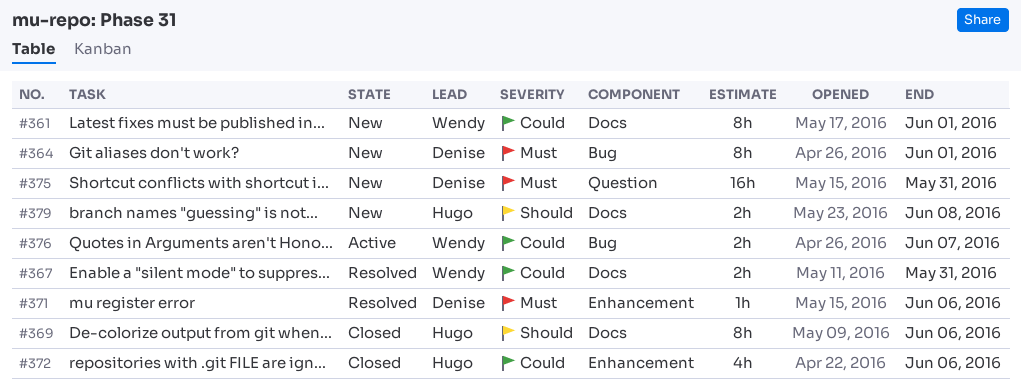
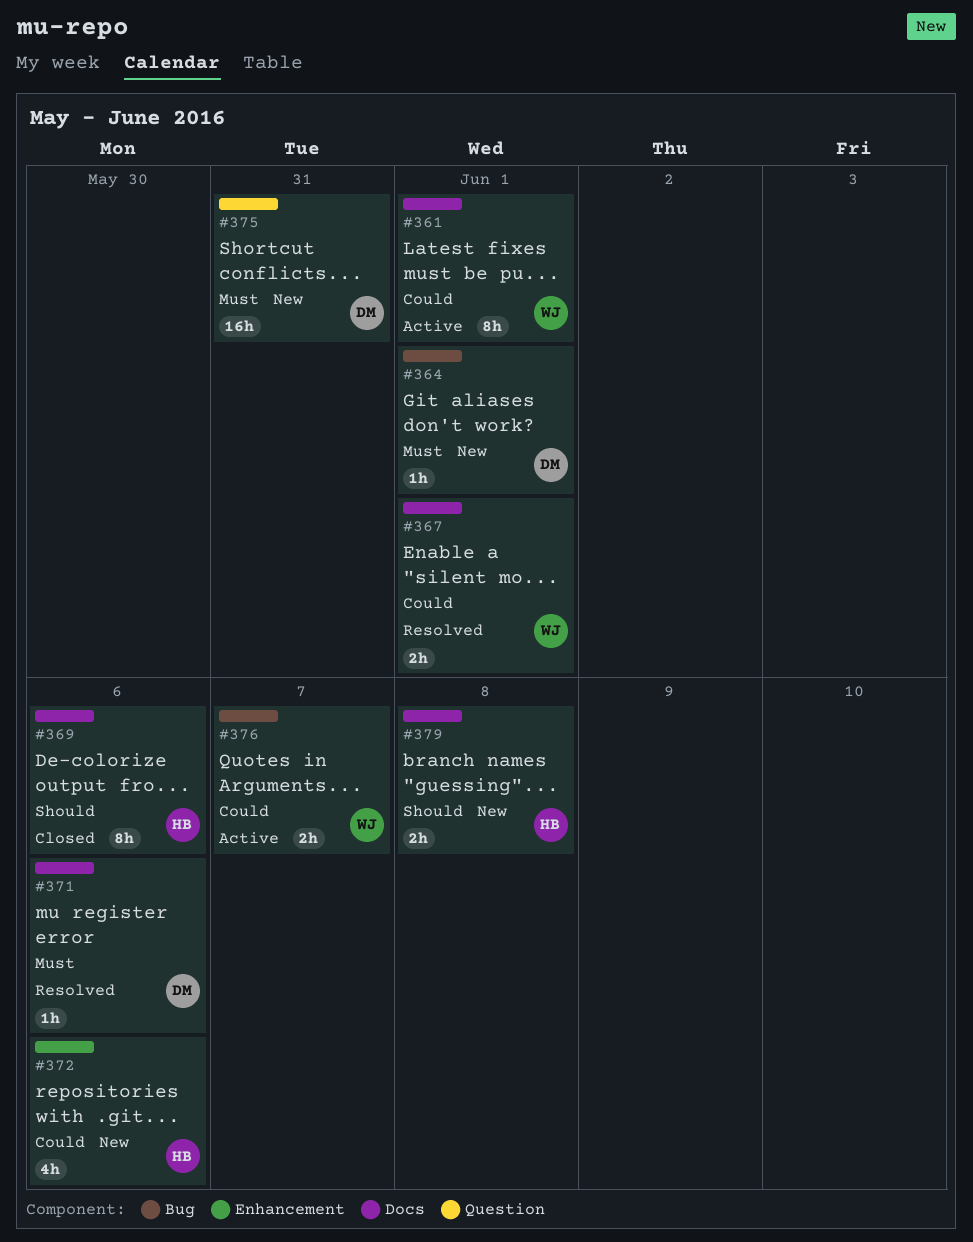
#361, status: New -> Active
#364, estimate: 8h -> 1h
#367, due: May 31 -> Jun 1
#371, label: Enhancement -> Docs
#372, status: Closed -> New

